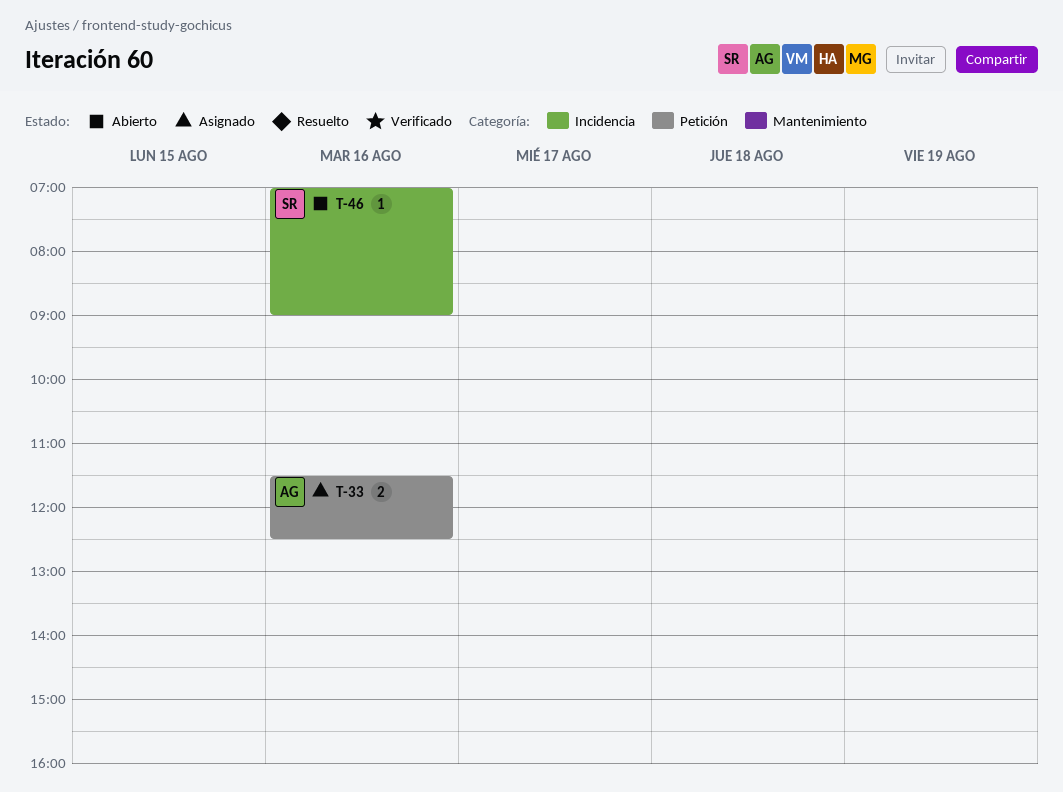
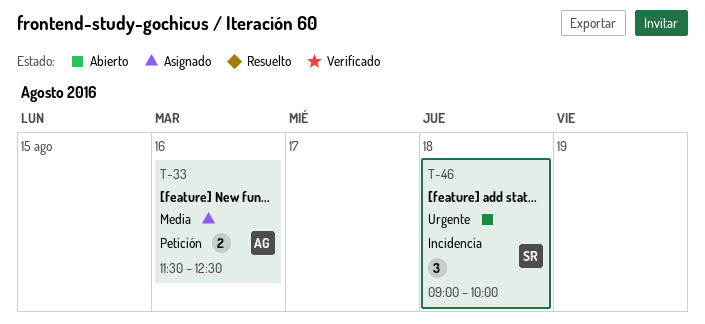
T-46, estimate: 1 -> 3
T-46, day: Aug 16 -> Aug 18
T-46, begins: 07:00 -> 09:00
T-46, ends: 09:00 -> 10:00

